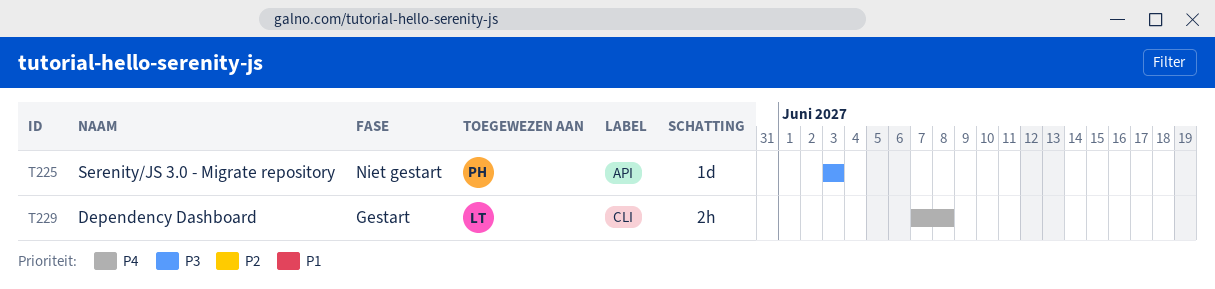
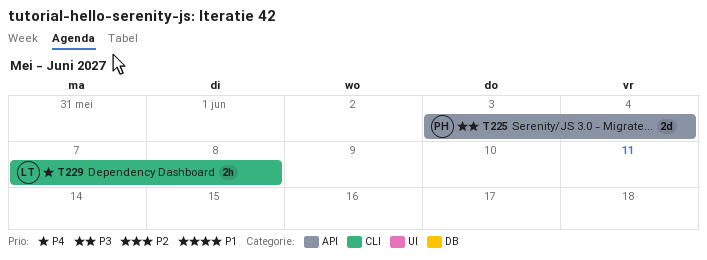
T225, estimate: 1d -> 2d
T225, due: Jun 3 -> Jun 4

